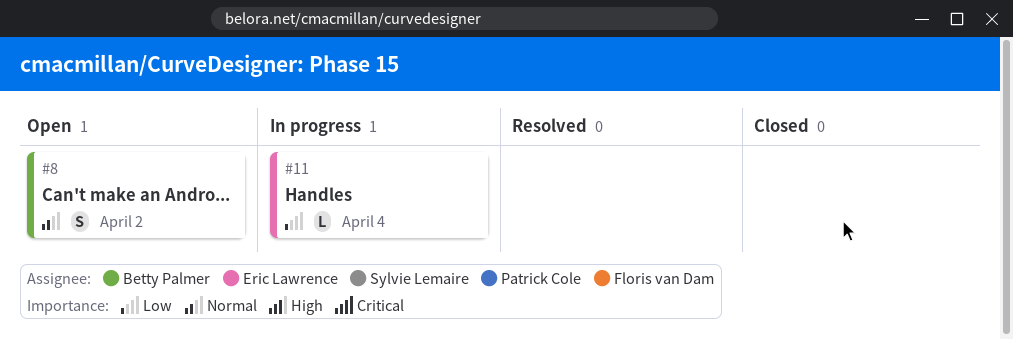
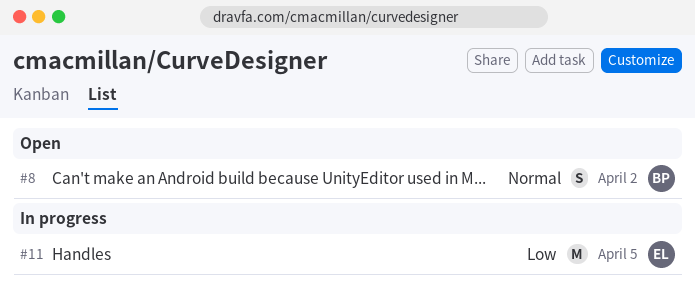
#11, estimate: L -> M
#11, due: Apr 4 -> Apr 5

